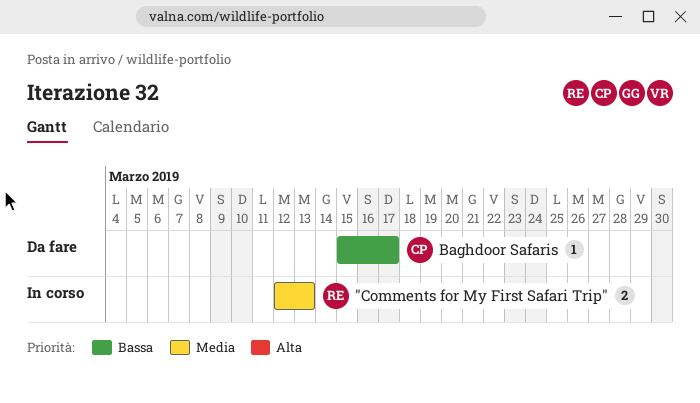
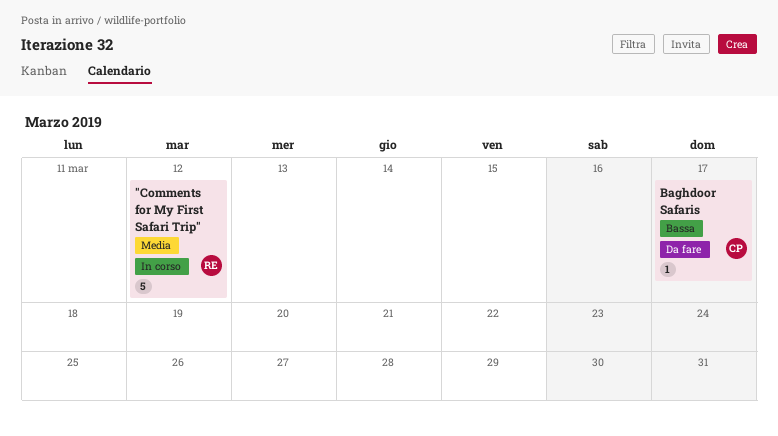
"Comments for My First Safari Trip", estimate: 2 -> 5
"Comments for My First Safari Trip", due: Mar 13 -> Mar 12

